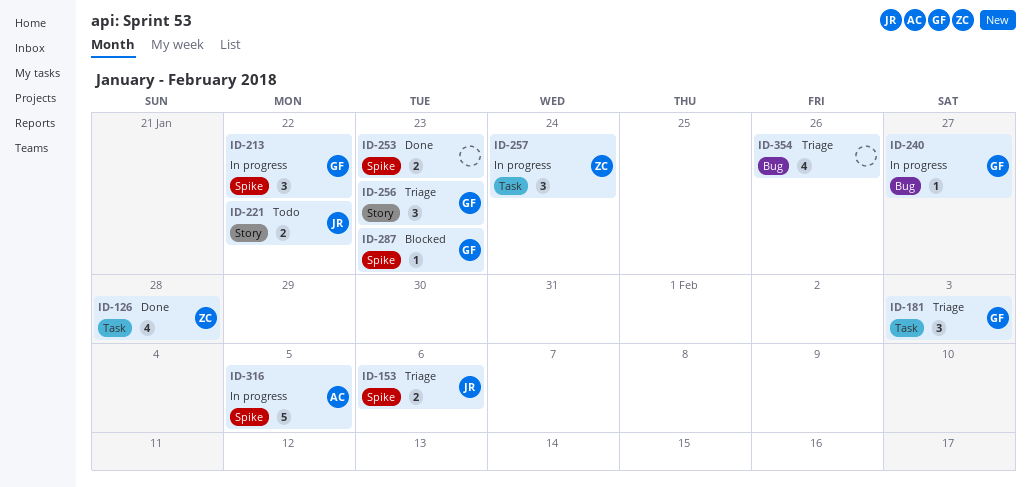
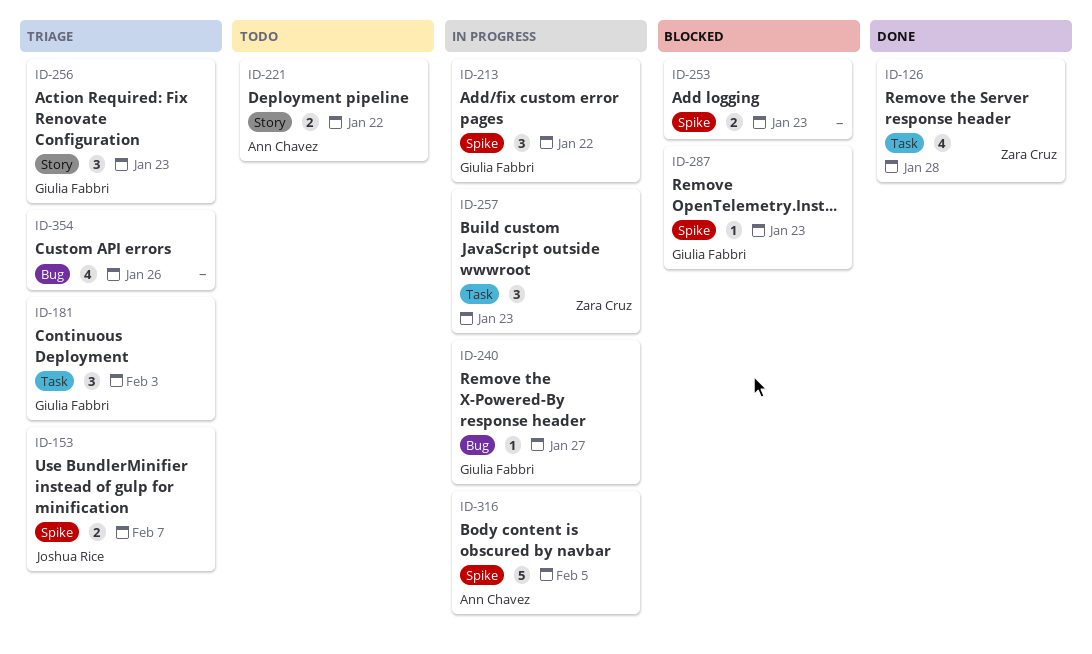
ID-153, due: Feb 6 -> Feb 7
ID-221, owner: Joshua Rice -> Ann Chavez
ID-253, status: Done -> Blocked
ID-257, due: Jan 24 -> Jan 23

